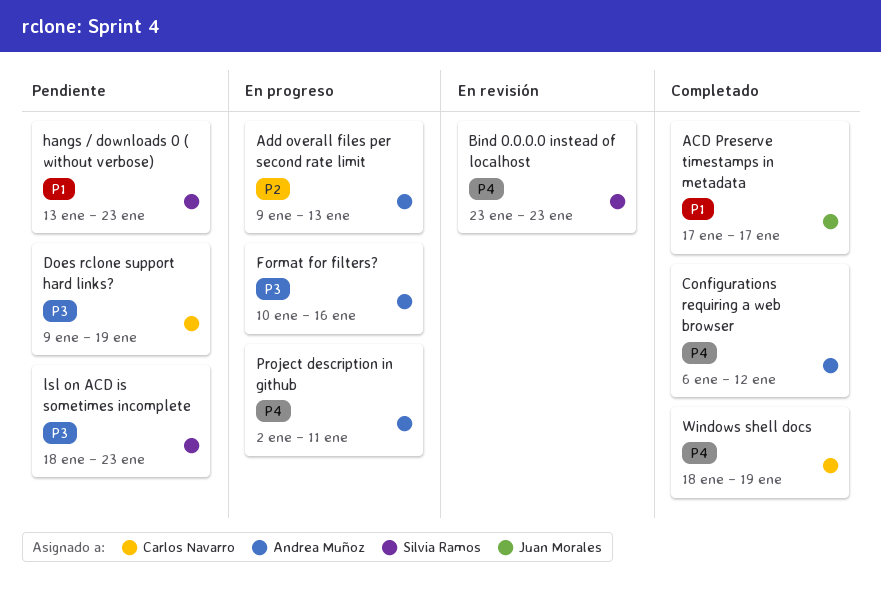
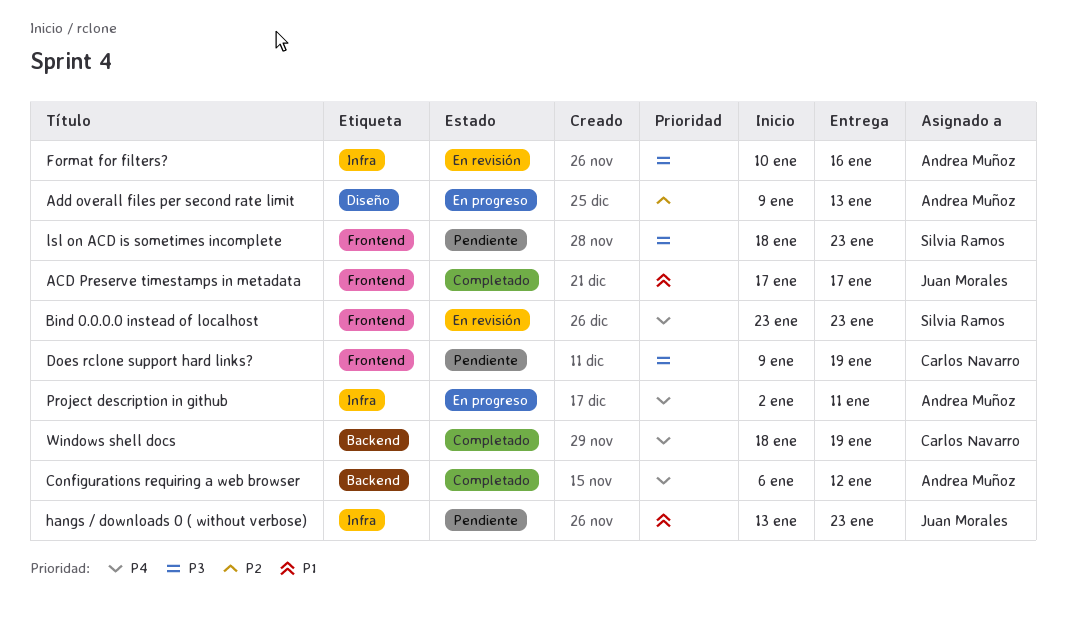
Format for filters?, status: En progreso -> En revisión
hangs / downloads 0 ( without verbose), owner: Silvia Ramos -> Juan Morales

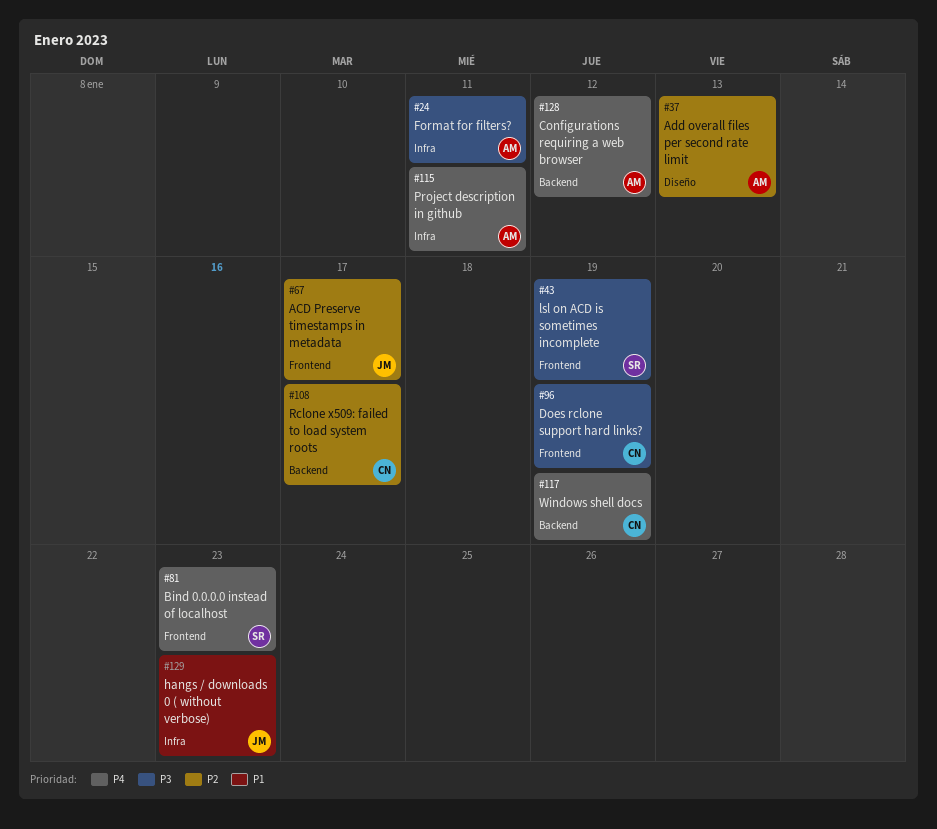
ACD Preserve timestamps in metadata, priority: P1 -> P2
Format for filters?, due: Jan 16 -> Jan 11
lsl on ACD is sometimes incomplete, due: Jan 23 -> Jan 19
Rclone x509: failed to load system roots: none -> present

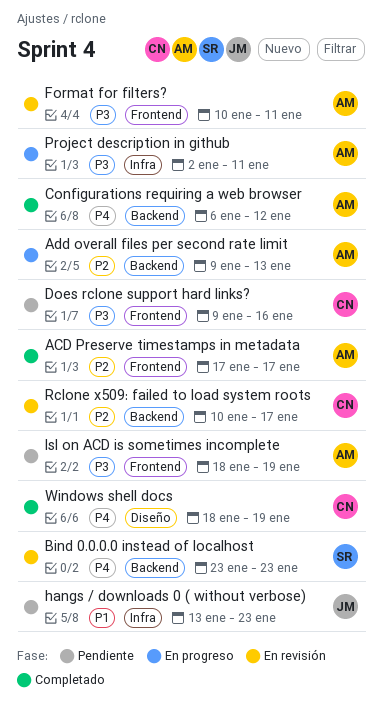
ACD Preserve timestamps in metadata, owner: JM -> AM
Add overall files per second rate limit, label: Diseño -> Backend
Bind 0.0.0.0 instead of localhost, label: Frontend -> Backend
Does rclone support hard links?, due: Jan 19 -> Jan 16
Format for filters?, label: Infra -> Frontend
lsl on ACD is sometimes incomplete, owner: SR -> AM
Project description in github, priority: P4 -> P3
Windows shell docs, label: Backend -> Diseño

